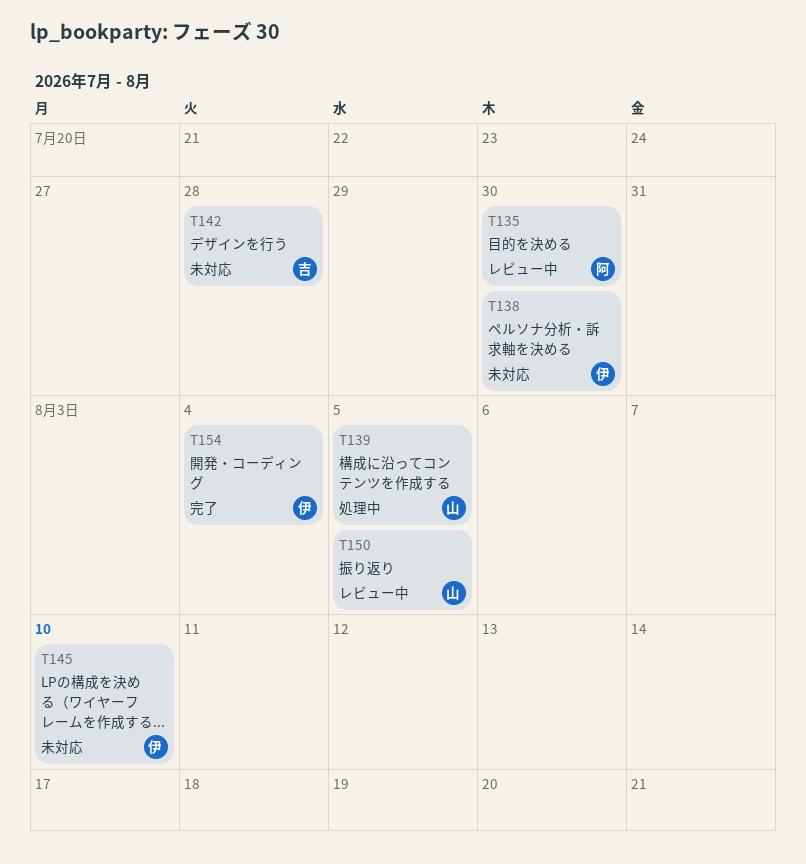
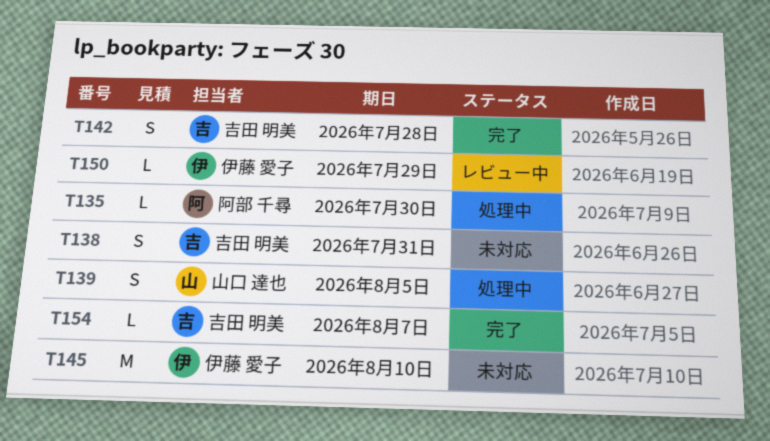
T135, status: レビュー中 -> 処理中
T138, owner: 伊藤 愛子 -> 吉田 明美
T138, due: Jul 30 -> Jul 31
T142, status: 未対応 -> 完了
T150, owner: 山口 達也 -> 伊藤 愛子
T150, due: Aug 5 -> Jul 29
T154, owner: 伊藤 愛子 -> 吉田 明美
T154, due: Aug 4 -> Aug 7

